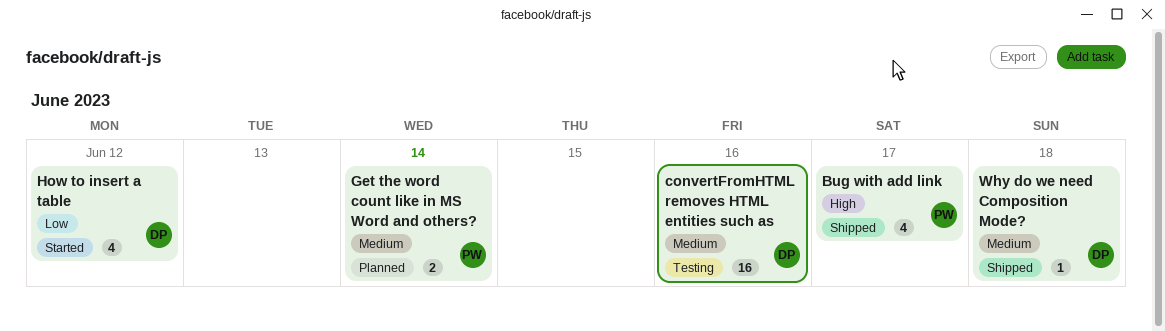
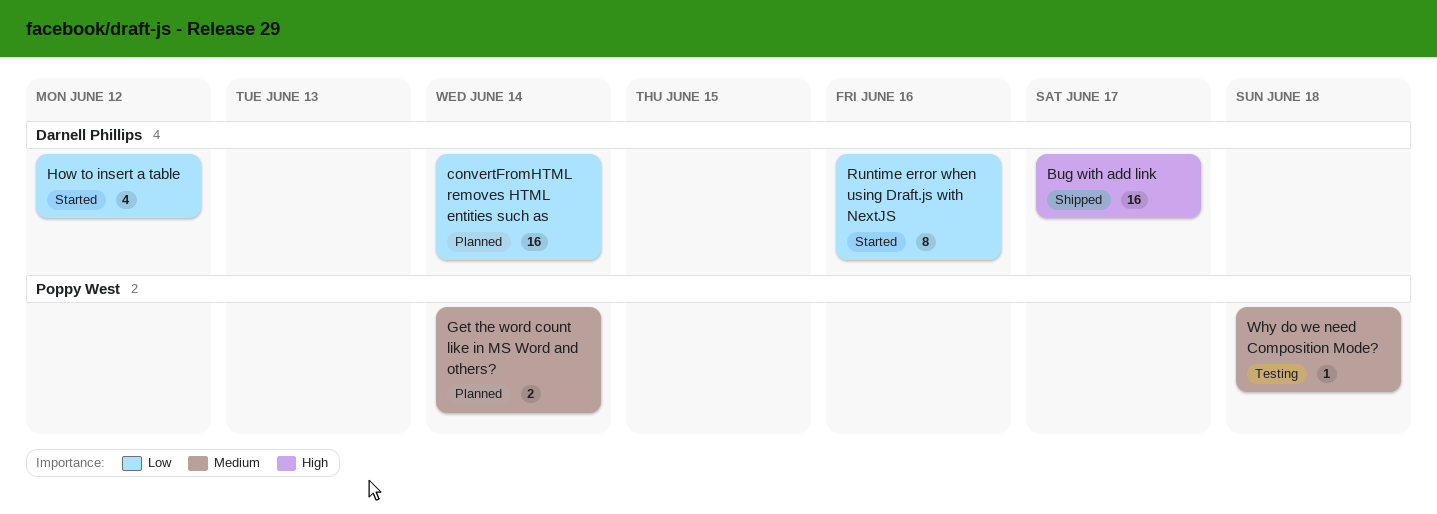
Bug with add link, owner: Poppy West -> Darnell Phillips
Bug with add link, estimate: 4 -> 16
convertFromHTML removes HTML entities such as, status: Testing -> Planned
convertFromHTML removes HTML entities such as, priority: Medium -> Low
convertFromHTML removes HTML entities such as, due: Jun 16 -> Jun 14
Runtime error when using Draft.js with NextJS: none -> present
Why do we need Composition Mode?, status: Shipped -> Testing
Why do we need Composition Mode?, owner: Darnell Phillips -> Poppy West

